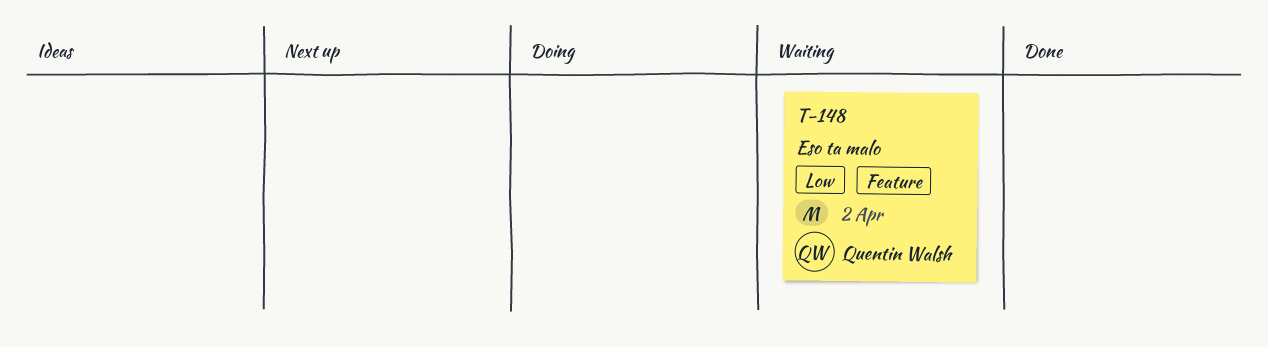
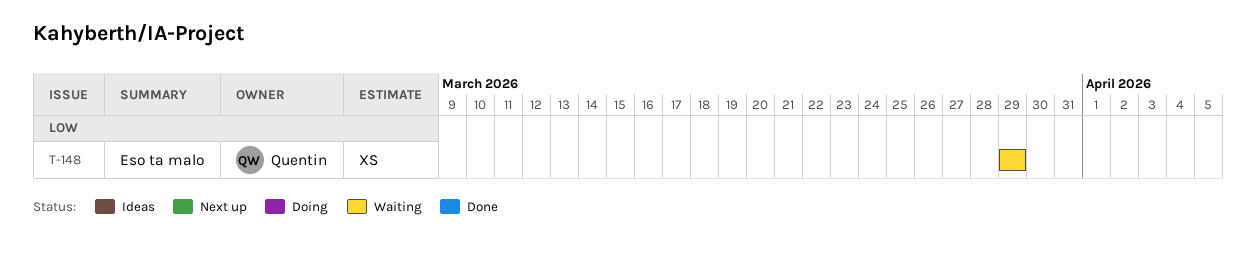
T-148, estimate: M -> XS
T-148, due: Apr 2 -> Mar 29

